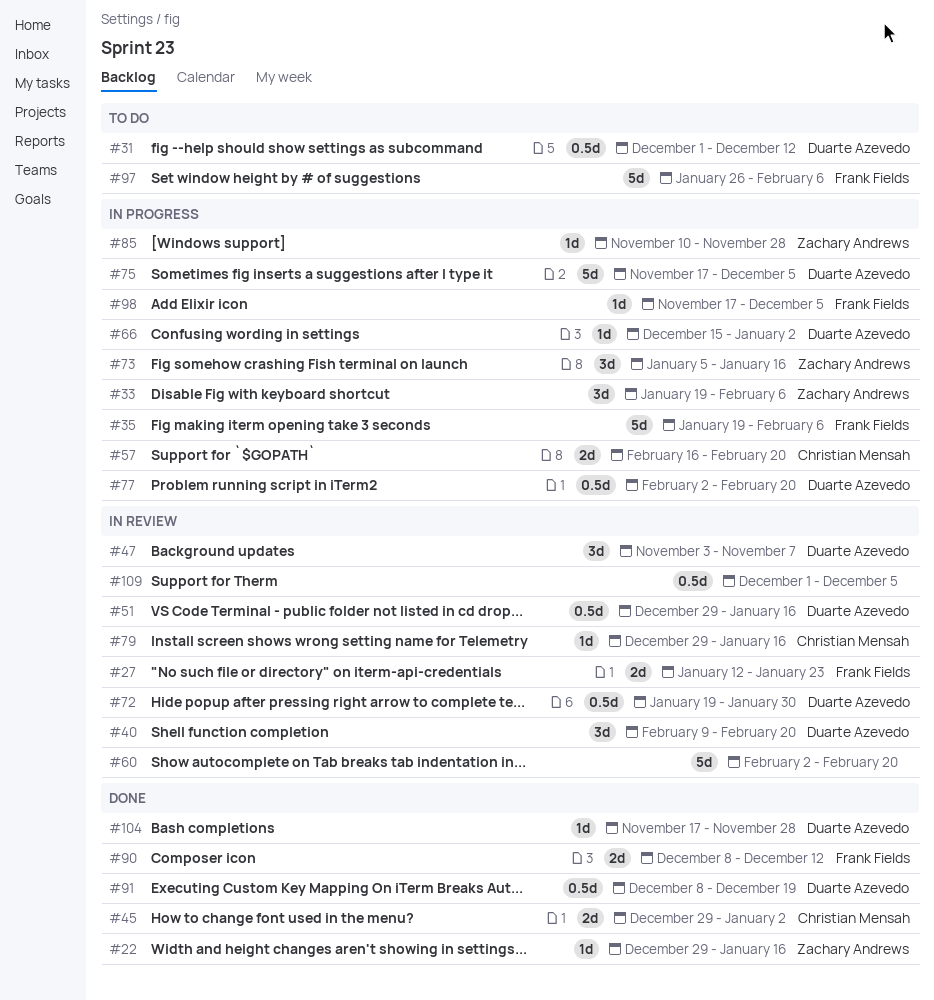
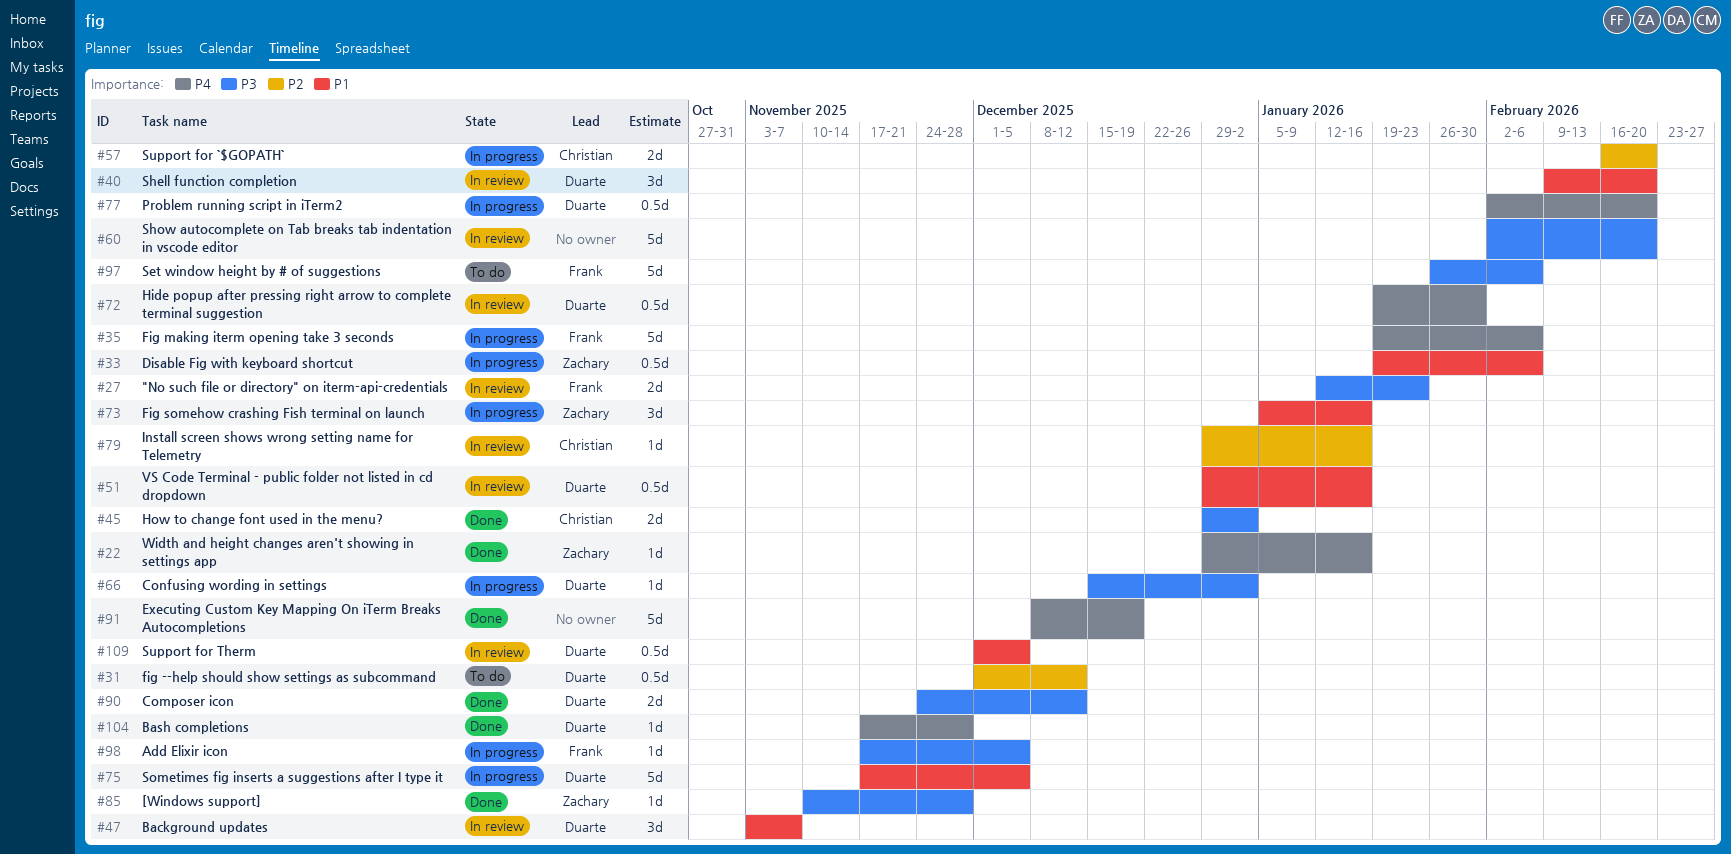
#33, estimate: 3d -> 0.5d
#85, status: In progress -> Done
#90, owner: Frank Fields -> Duarte Azevedo
#90, start: Dec 8 -> Nov 24
#91, owner: Duarte Azevedo -> none
#91, estimate: 0.5d -> 5d
#109, owner: none -> Duarte Azevedo

